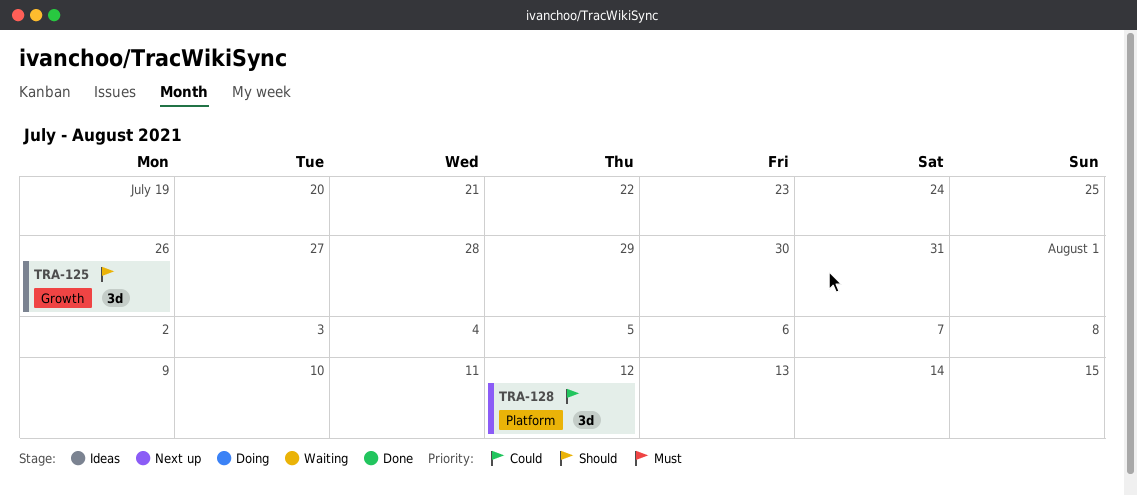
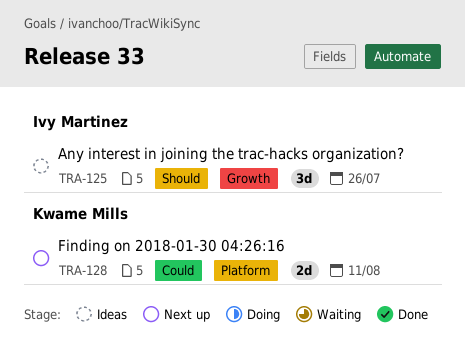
TRA-128, estimate: 3d -> 2d
TRA-128, due: Aug 12 -> Aug 11

